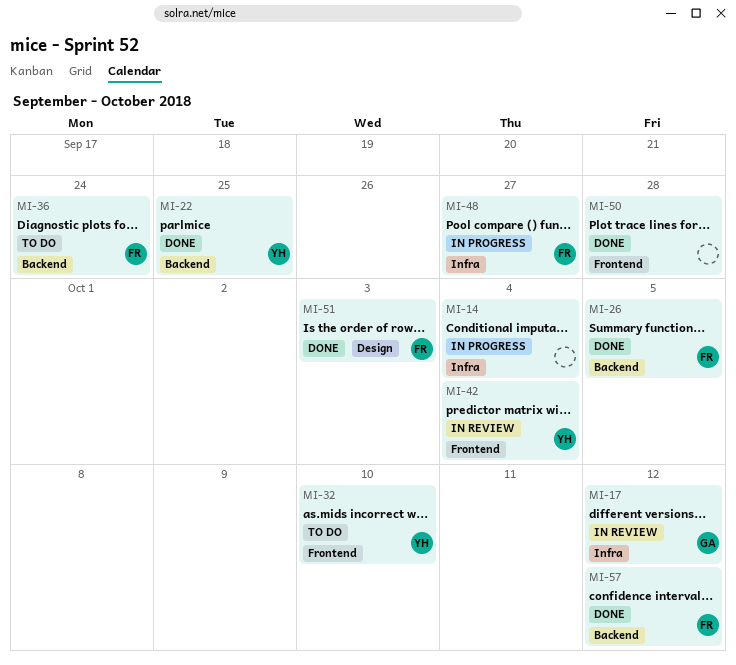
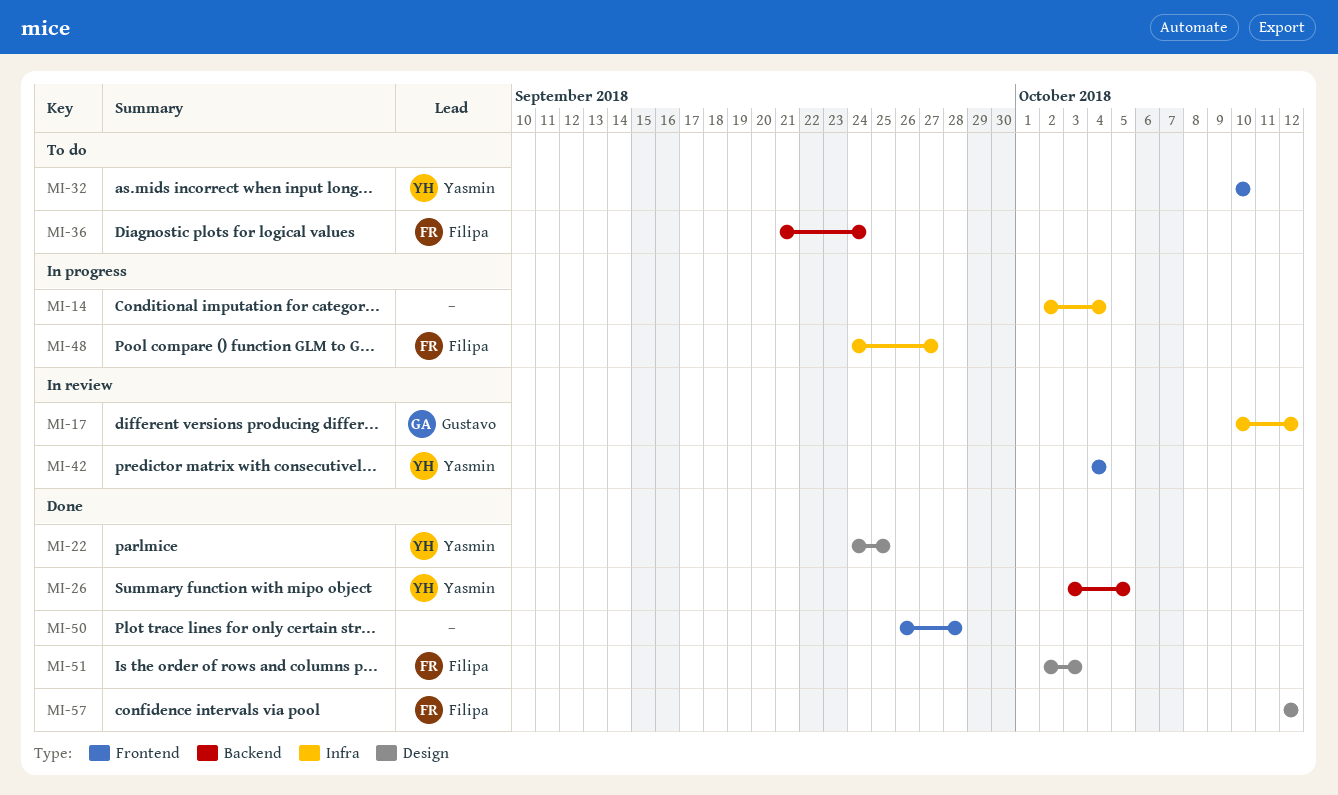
MI-22, label: Backend -> Design
MI-26, owner: Filipa -> Yasmin
MI-57, label: Backend -> Design

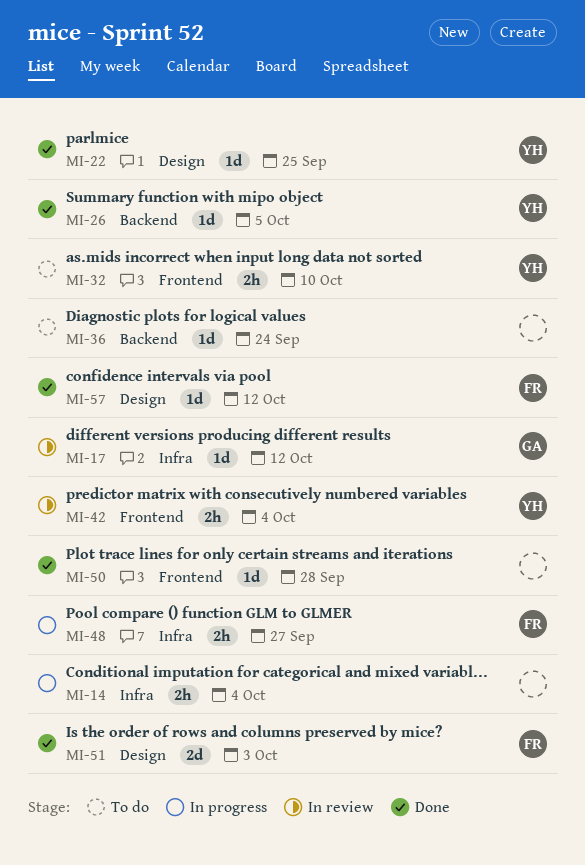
MI-36, owner: Filipa -> none

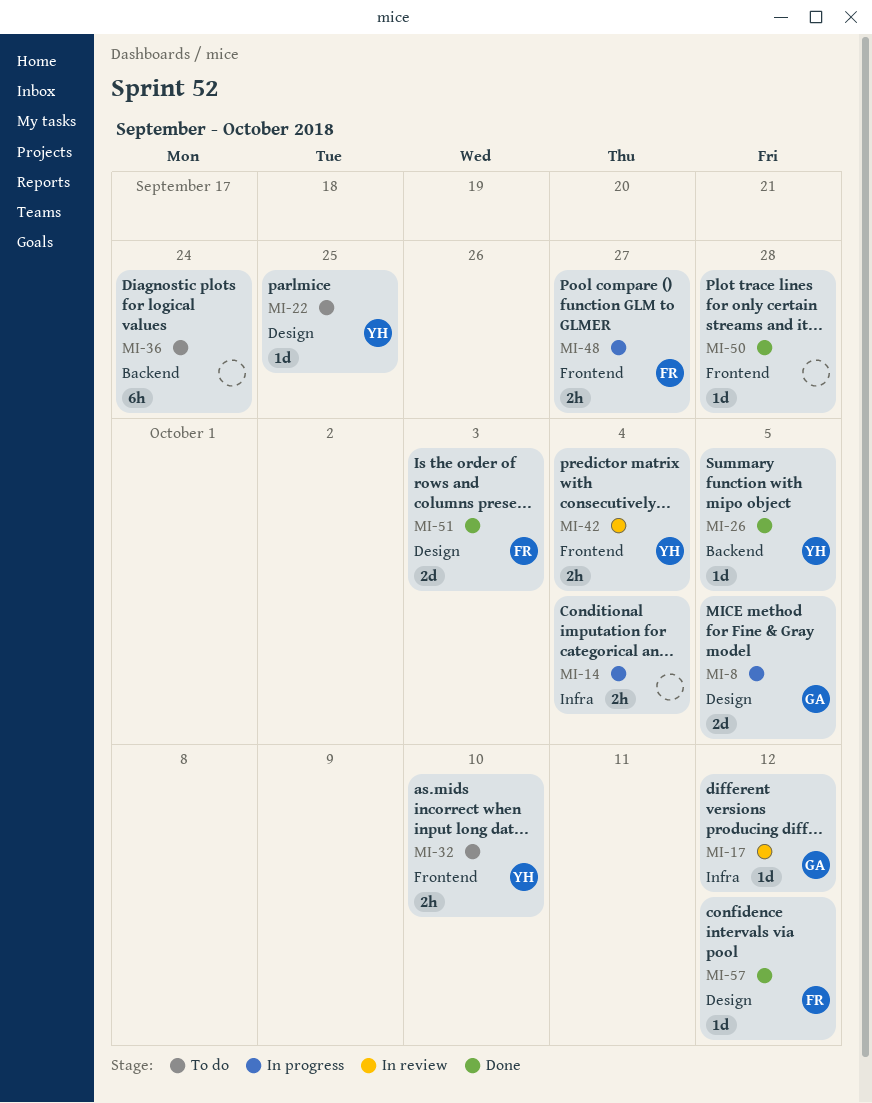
MI-8: none -> present
MI-22, status: Done -> To do
MI-36, estimate: 1d -> 6h
MI-48, label: Infra -> Frontend

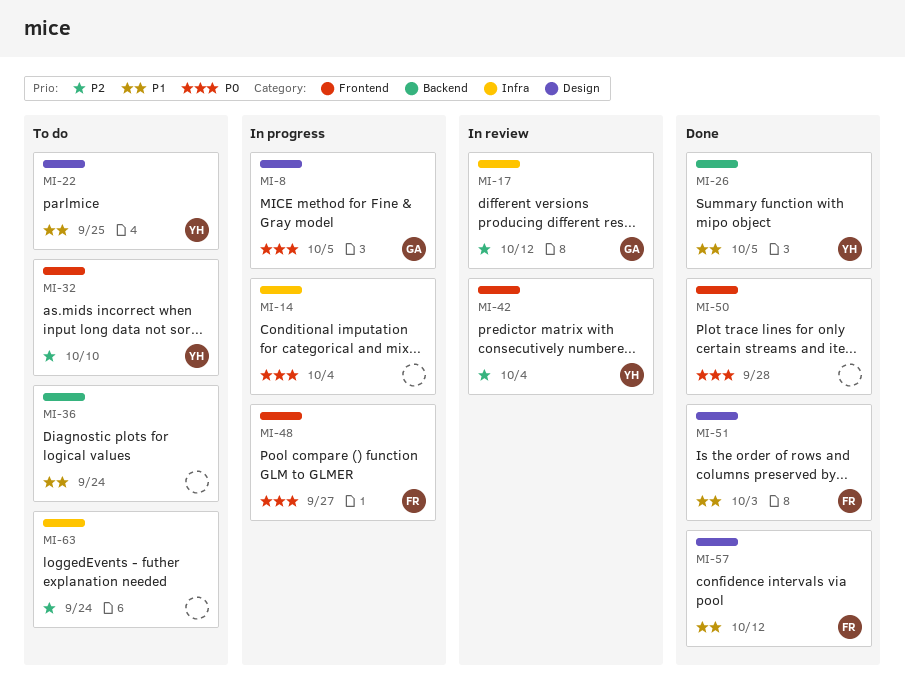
MI-63: none -> present

